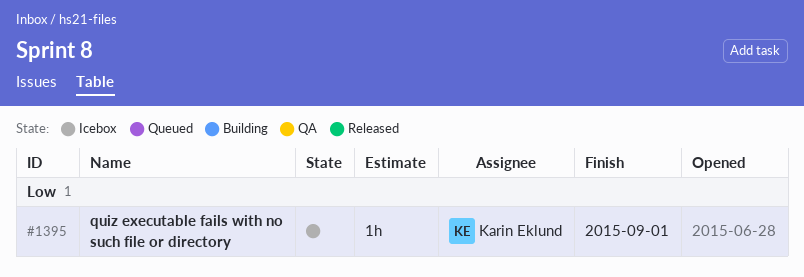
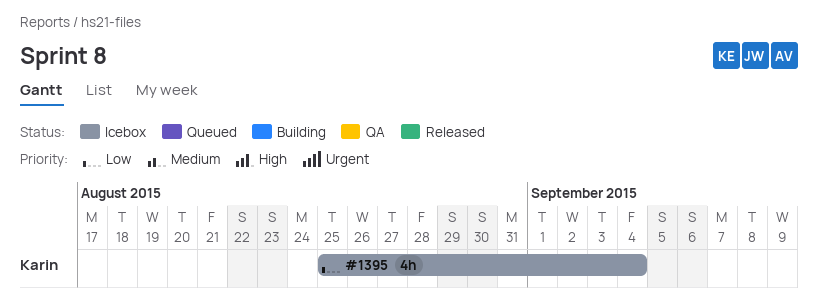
#1395, estimate: 1h -> 4h
#1395, due: Sep 1 -> Sep 4

